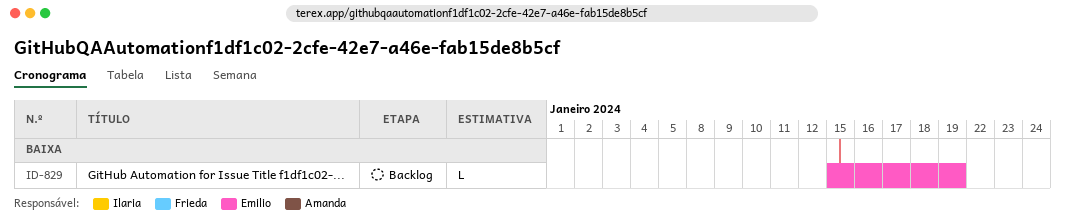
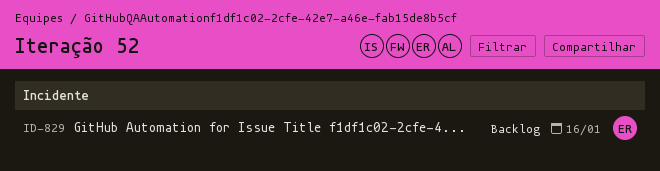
ID-829, due: Jan 19 -> Jan 16

